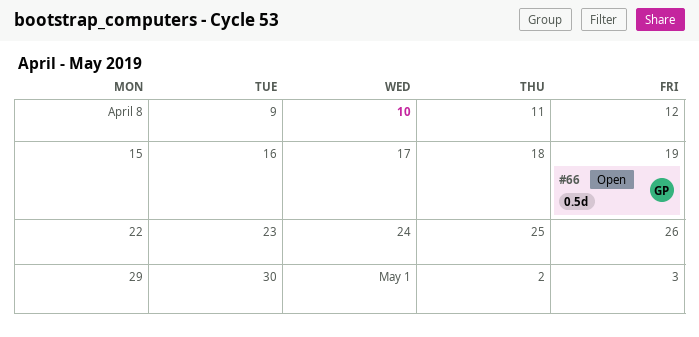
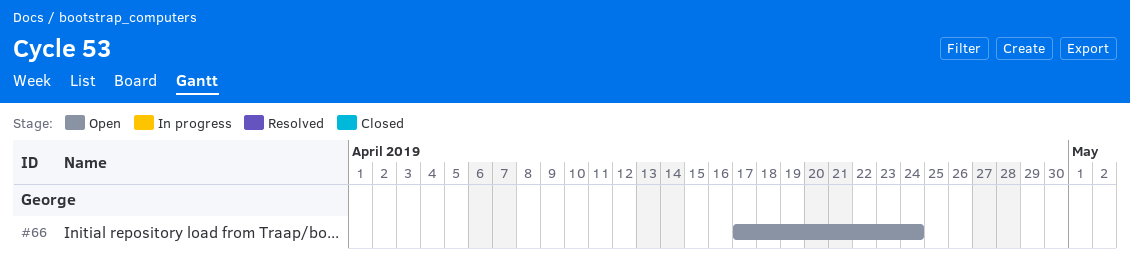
#66, due: Apr 19 -> Apr 24

